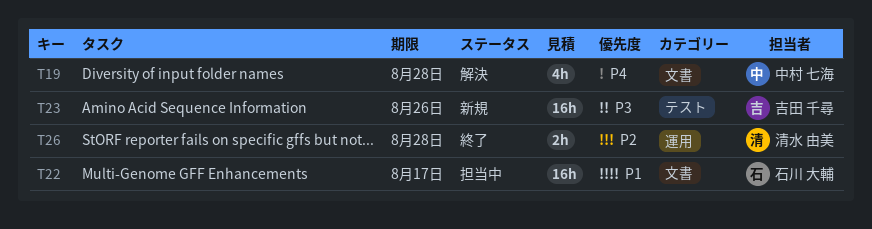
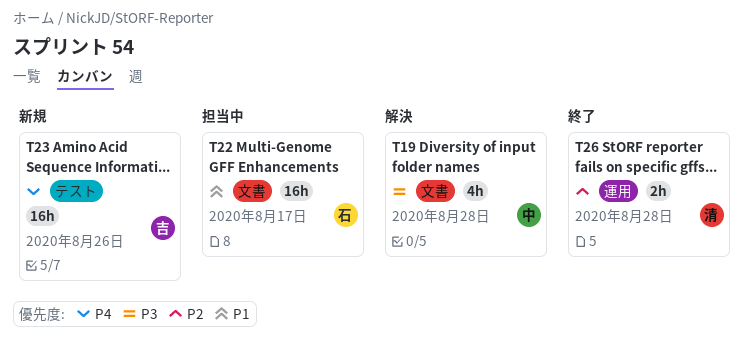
T19, priority: P4 -> P3
T23, priority: P3 -> P4

